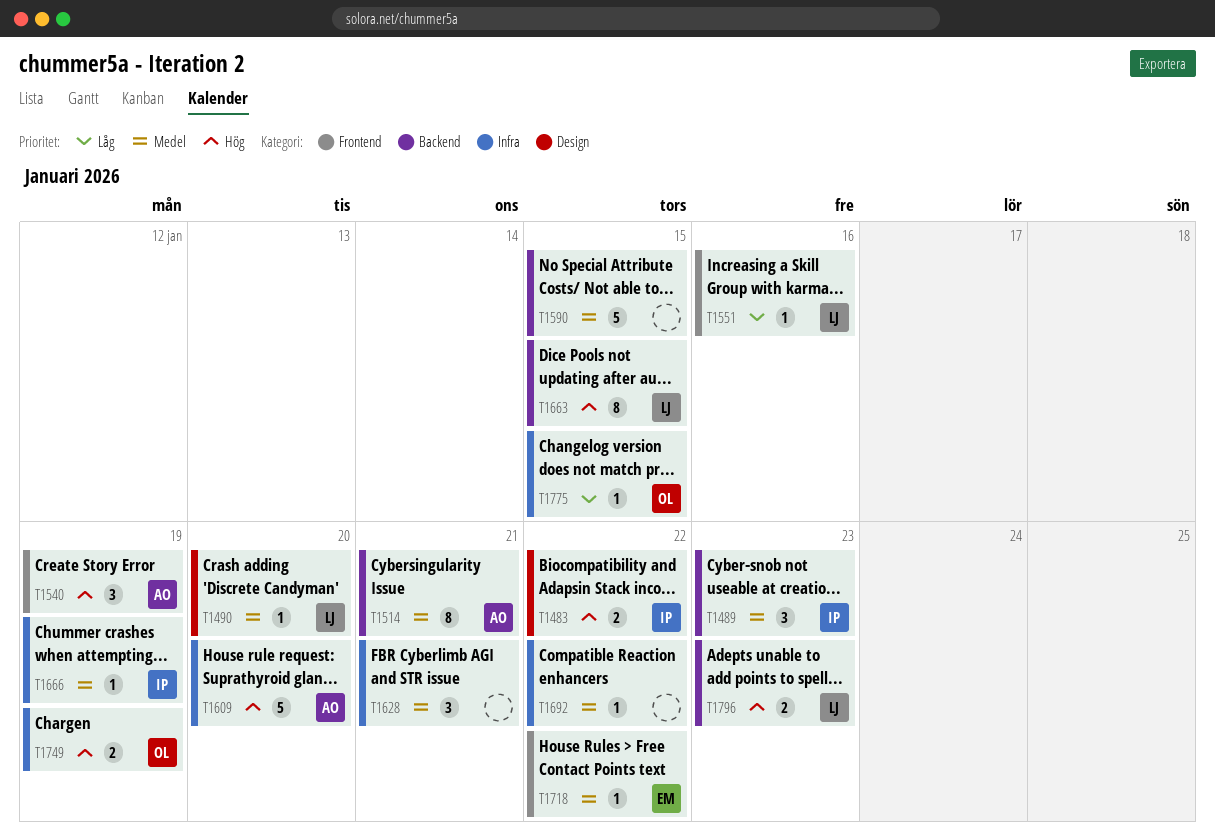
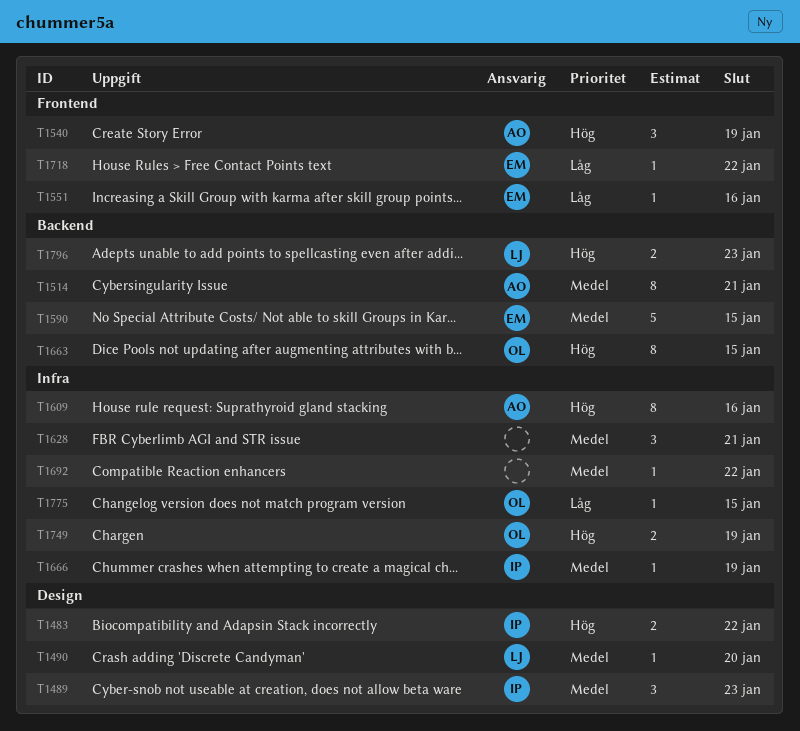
T1489, label: Backend -> Design
T1551, owner: LJ -> EM
T1590, owner: none -> EM
T1609, estimate: 5 -> 8
T1609, due: Jan 20 -> Jan 16
T1663, owner: LJ -> OL
T1718, priority: Medel -> Låg

